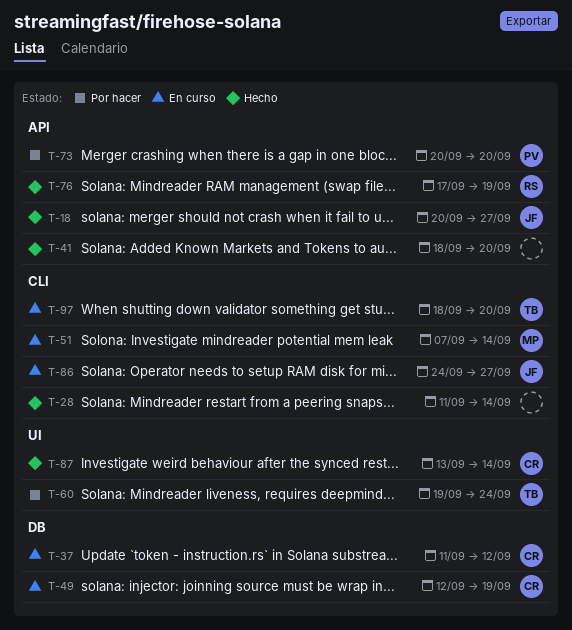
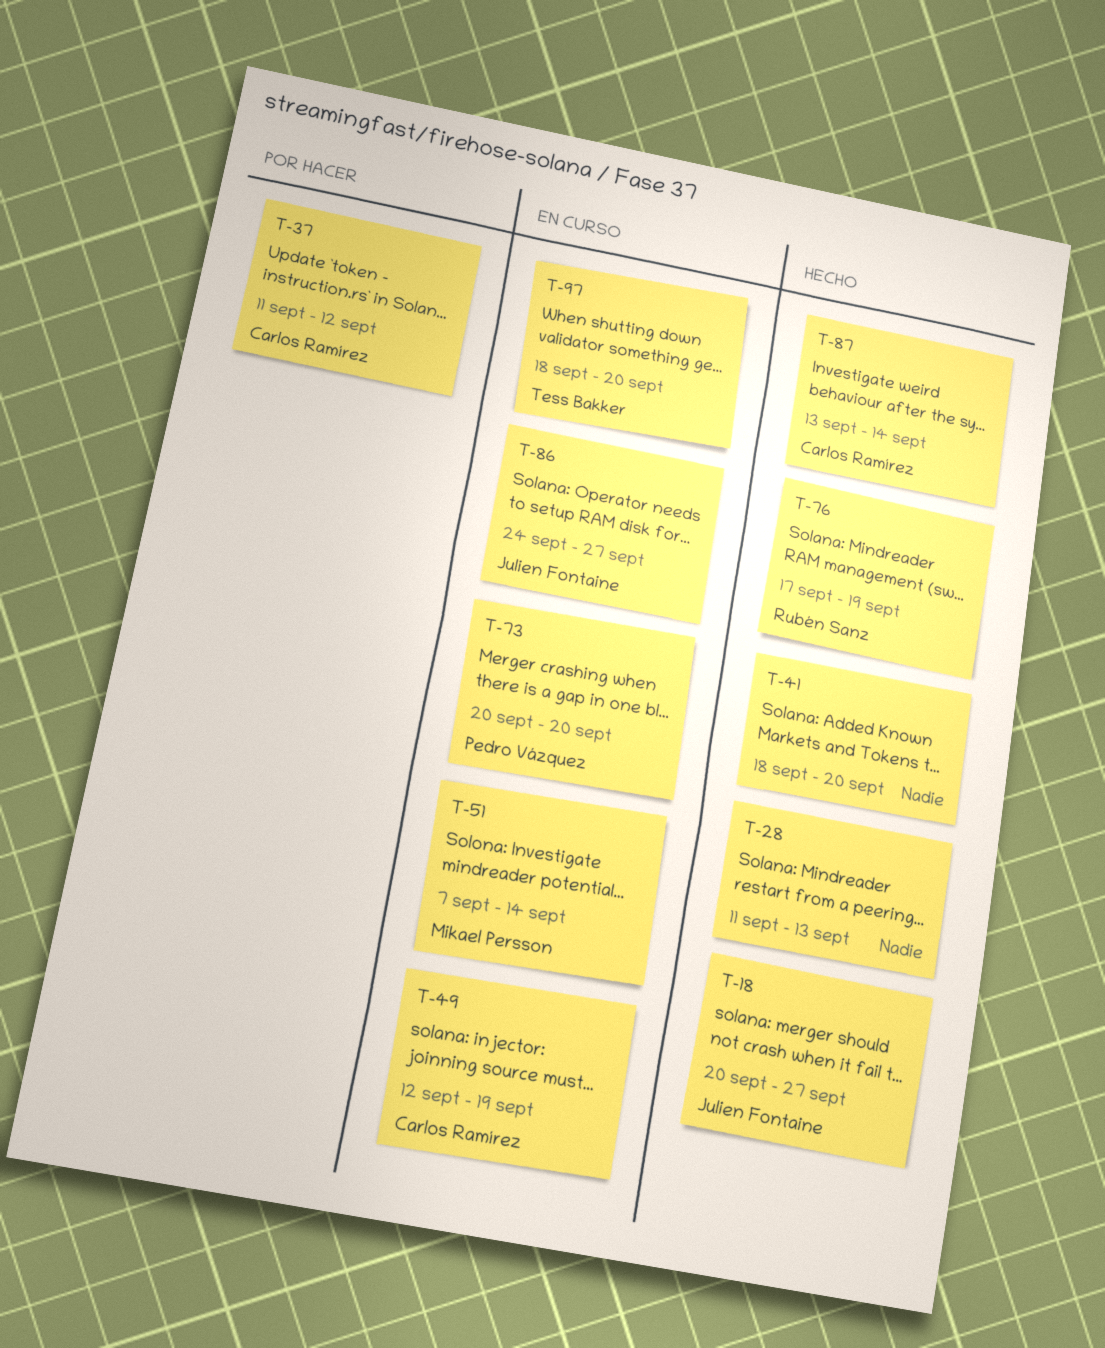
T-28, due: Sep 14 -> Sep 13
T-37, status: En curso -> Por hacer
T-60: present -> none
T-73, status: Por hacer -> En curso

